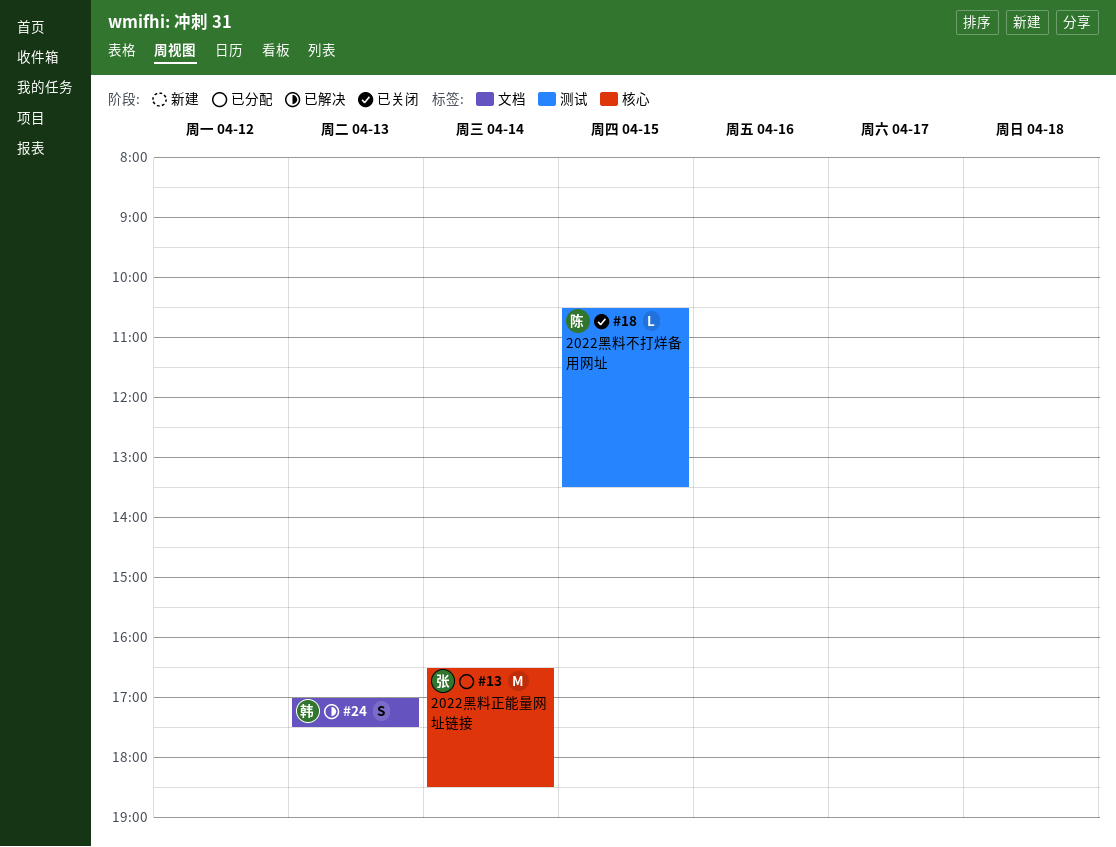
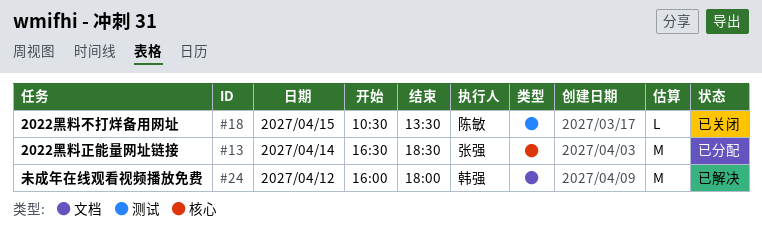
#24, estimate: S -> M
#24, day: Apr 13 -> Apr 12
#24, begins: 17:00 -> 16:00
#24, ends: 17:30 -> 18:00

